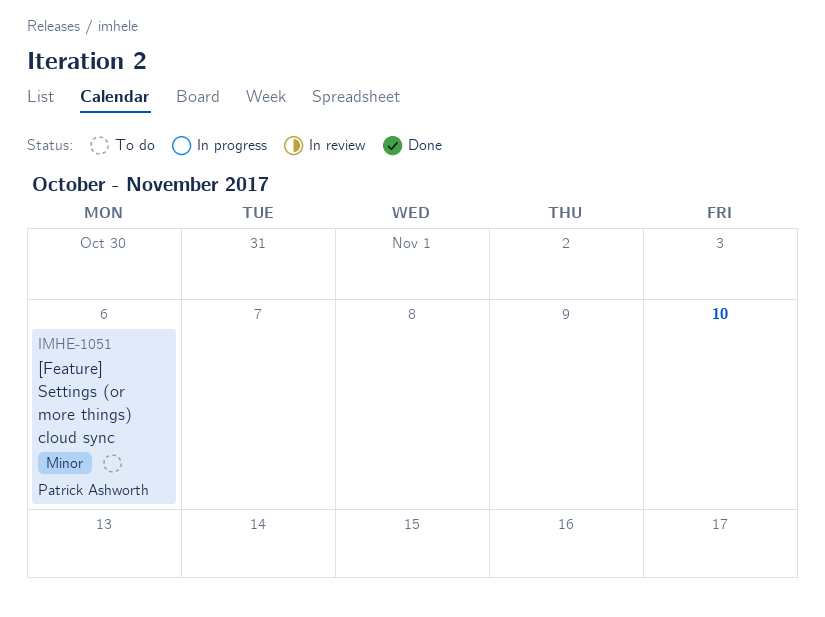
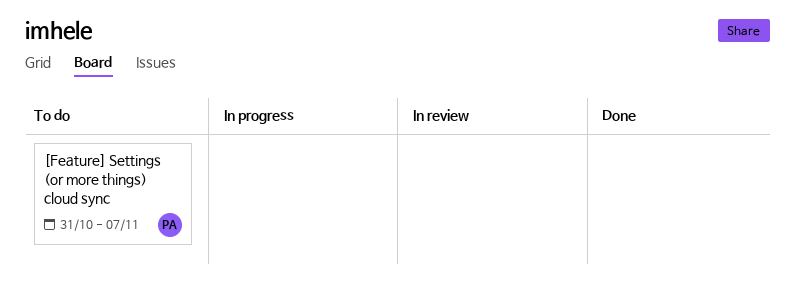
[Feature] Settings (or more things) cloud sync, due: Nov 6 -> Nov 7

